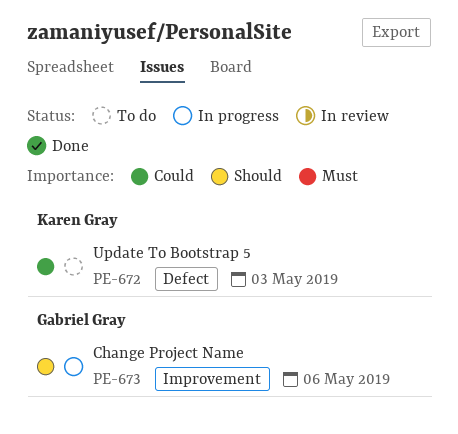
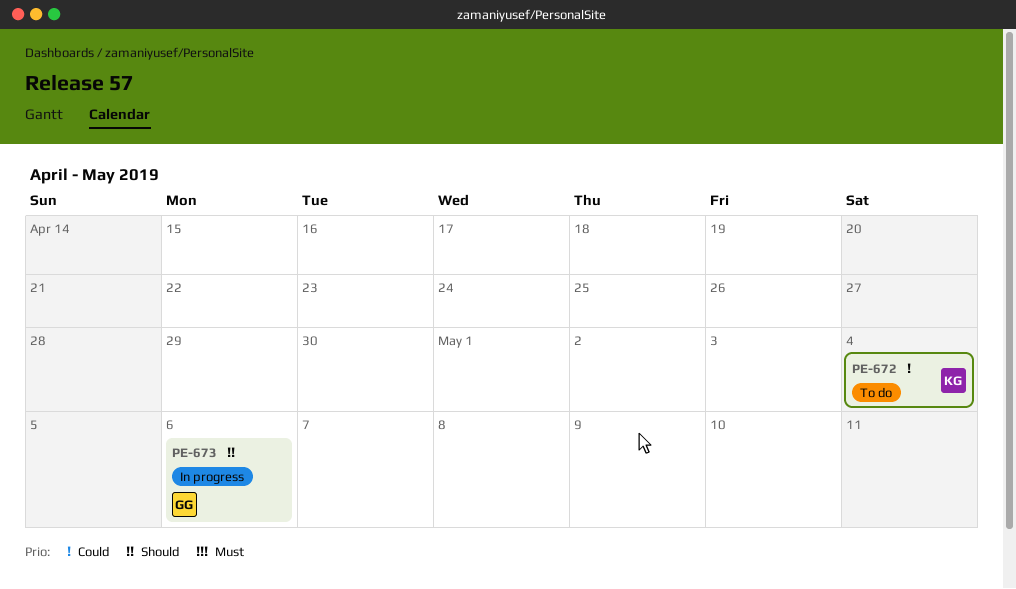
PE-672, due: May 3 -> May 4

